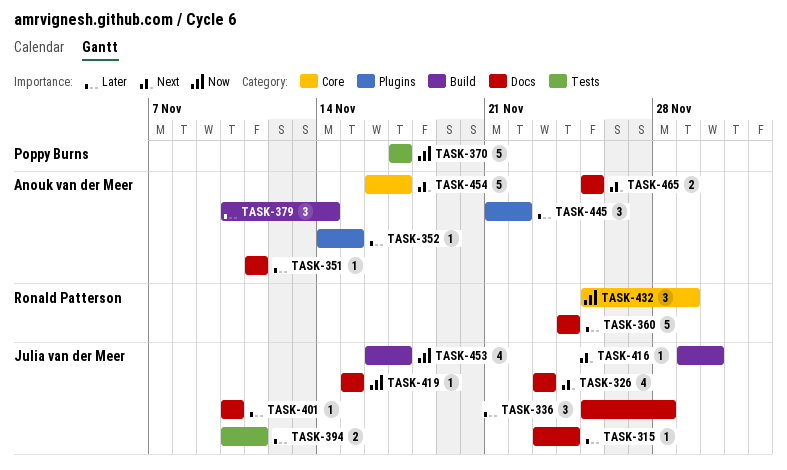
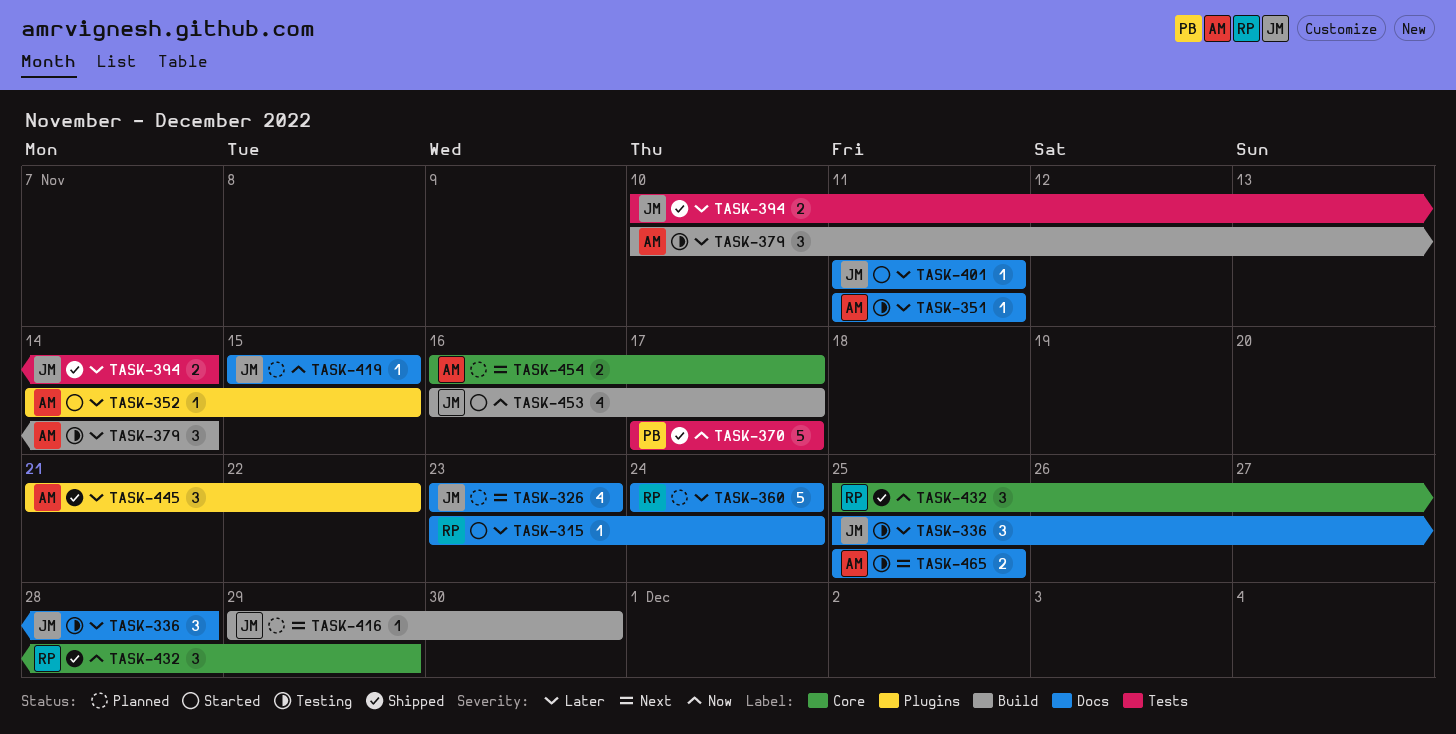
TASK-315, owner: Julia van der Meer -> Ronald Patterson
TASK-394, due: Nov 11 -> Nov 14
TASK-401, start: Nov 10 -> Nov 11
TASK-401, due: Nov 10 -> Nov 11
TASK-454, estimate: 5 -> 2

